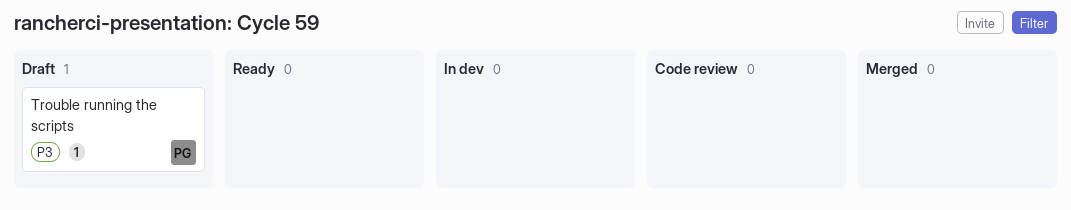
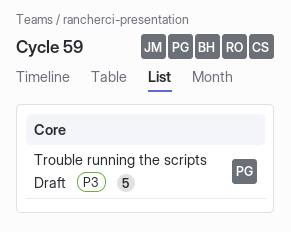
Trouble running the scripts, estimate: 1 -> 5

